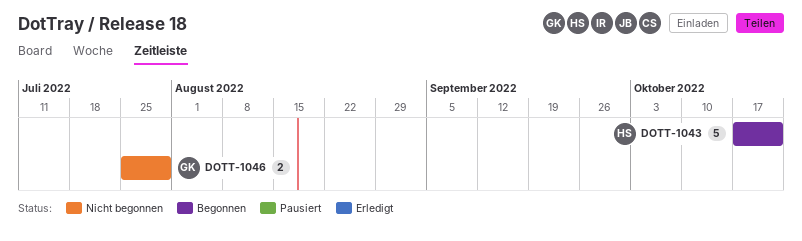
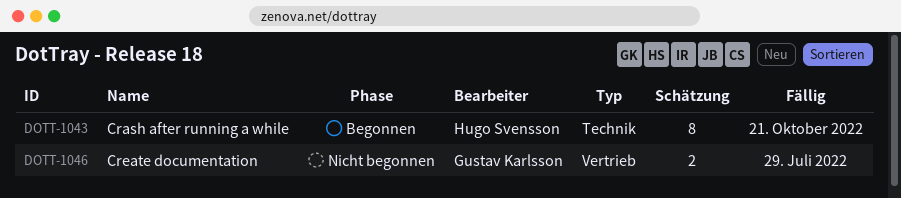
DOTT-1043, estimate: 5 -> 8

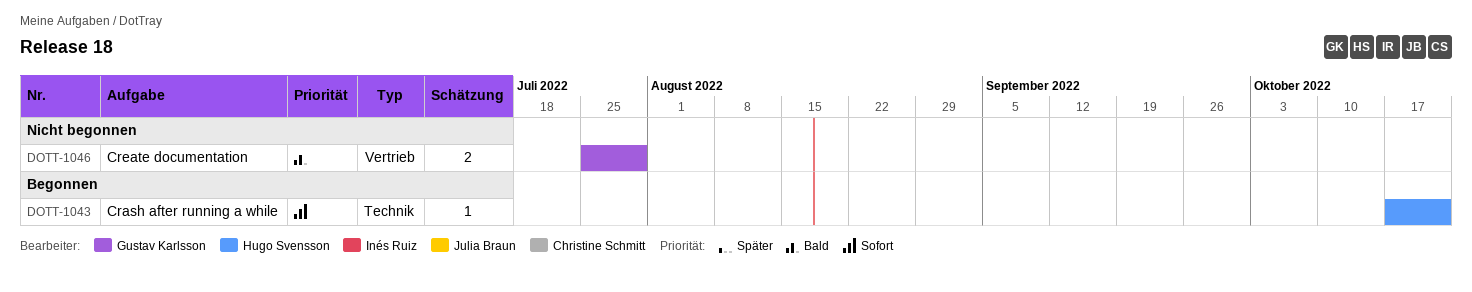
DOTT-1043, estimate: 8 -> 1

